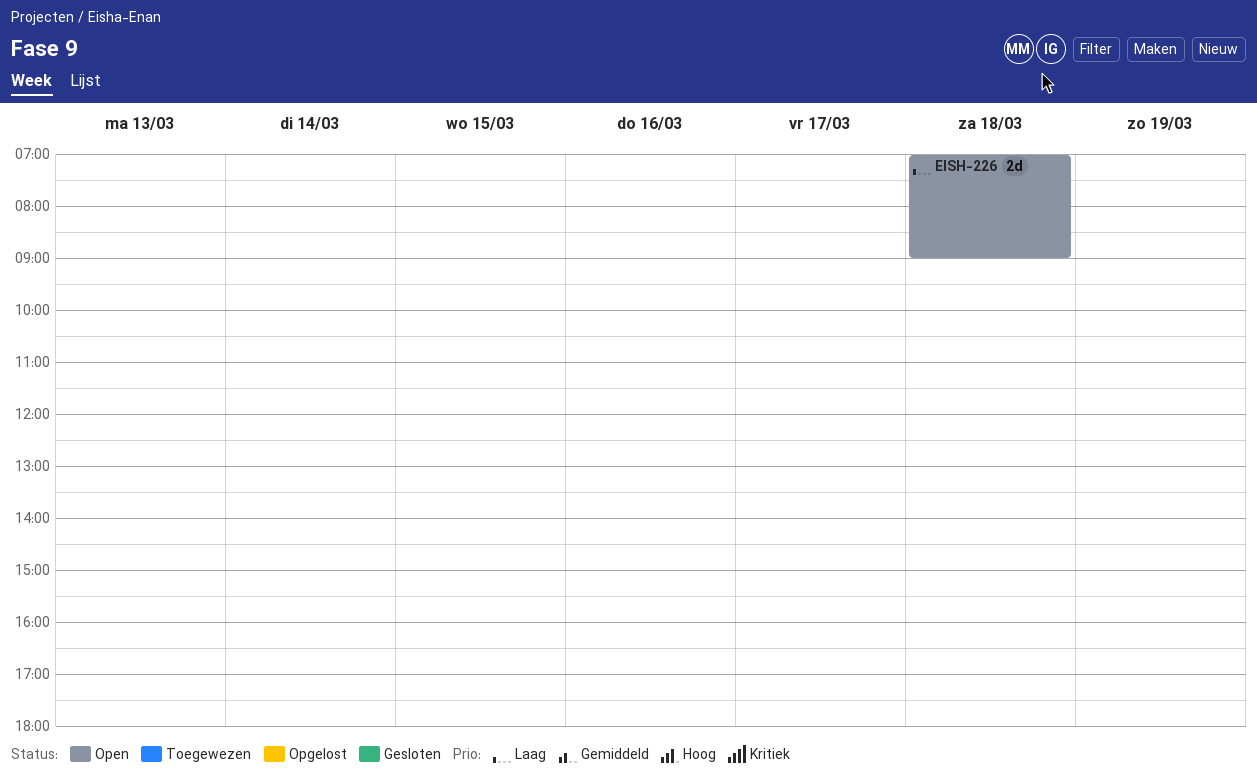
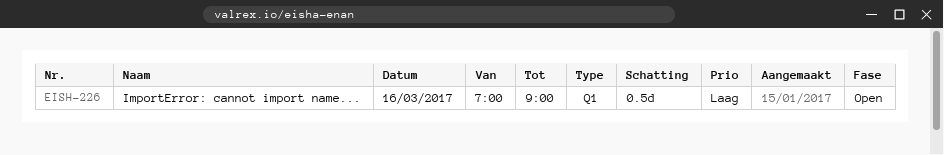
EISH-226, estimate: 2d -> 0.5d
EISH-226, day: Mar 18 -> Mar 16

